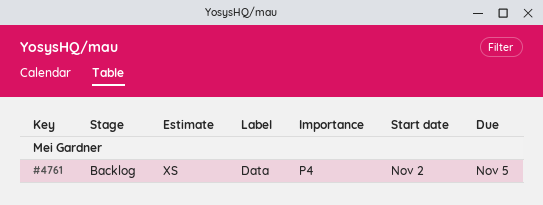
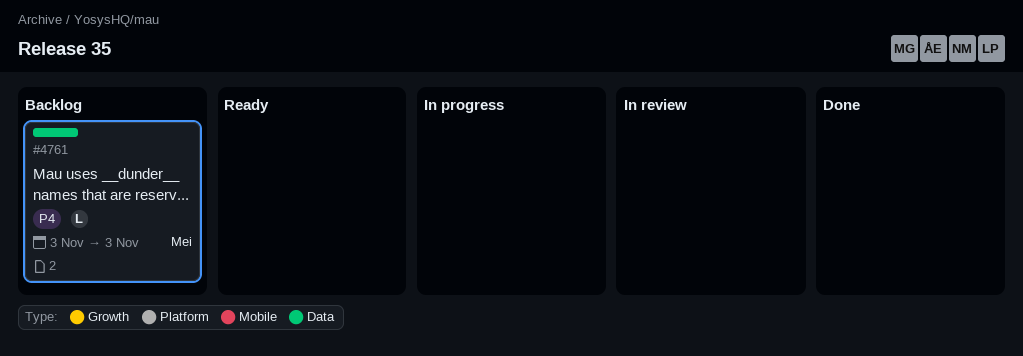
#4761, estimate: XS -> L
#4761, start: Nov 2 -> Nov 3
#4761, due: Nov 5 -> Nov 3

